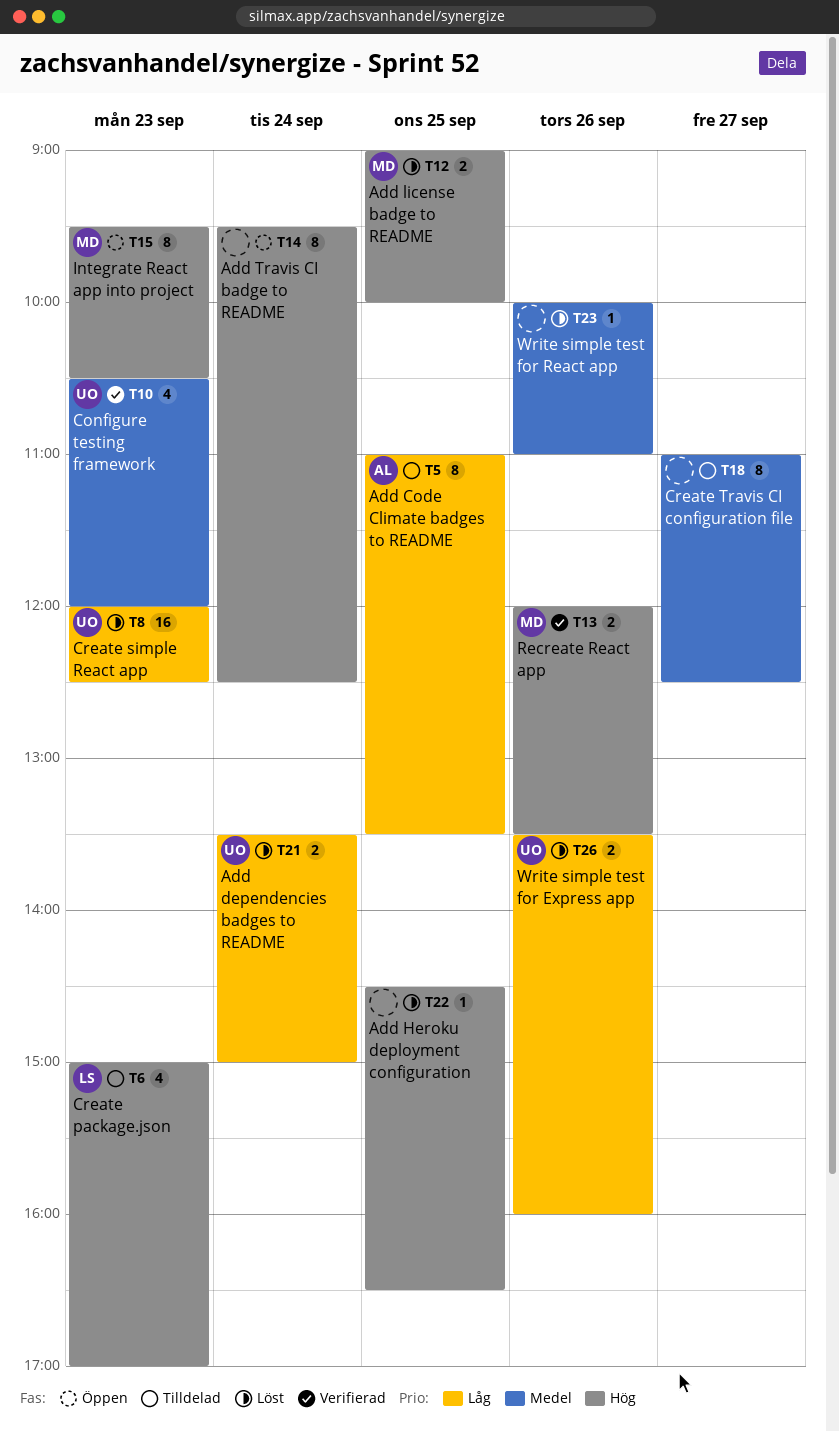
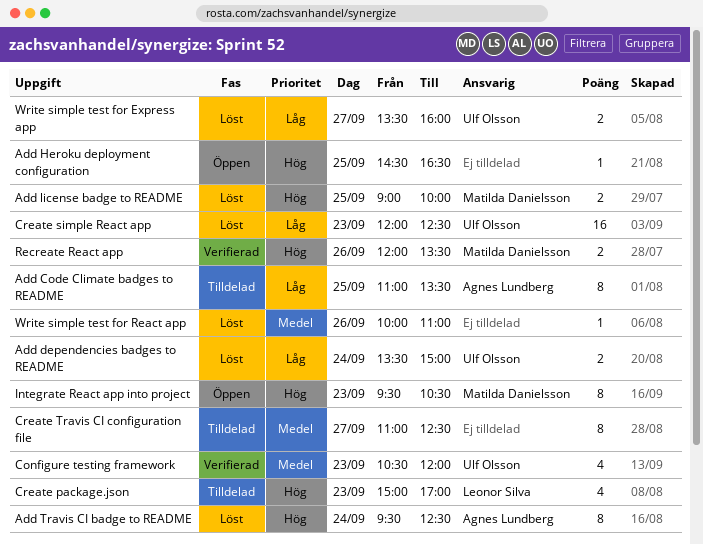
Add Heroku deployment configuration, status: Löst -> Öppen
Add Travis CI badge to README, status: Öppen -> Löst
Add Travis CI badge to README, owner: none -> Agnes Lundberg
Write simple test for Express app, day: Sep 26 -> Sep 27

